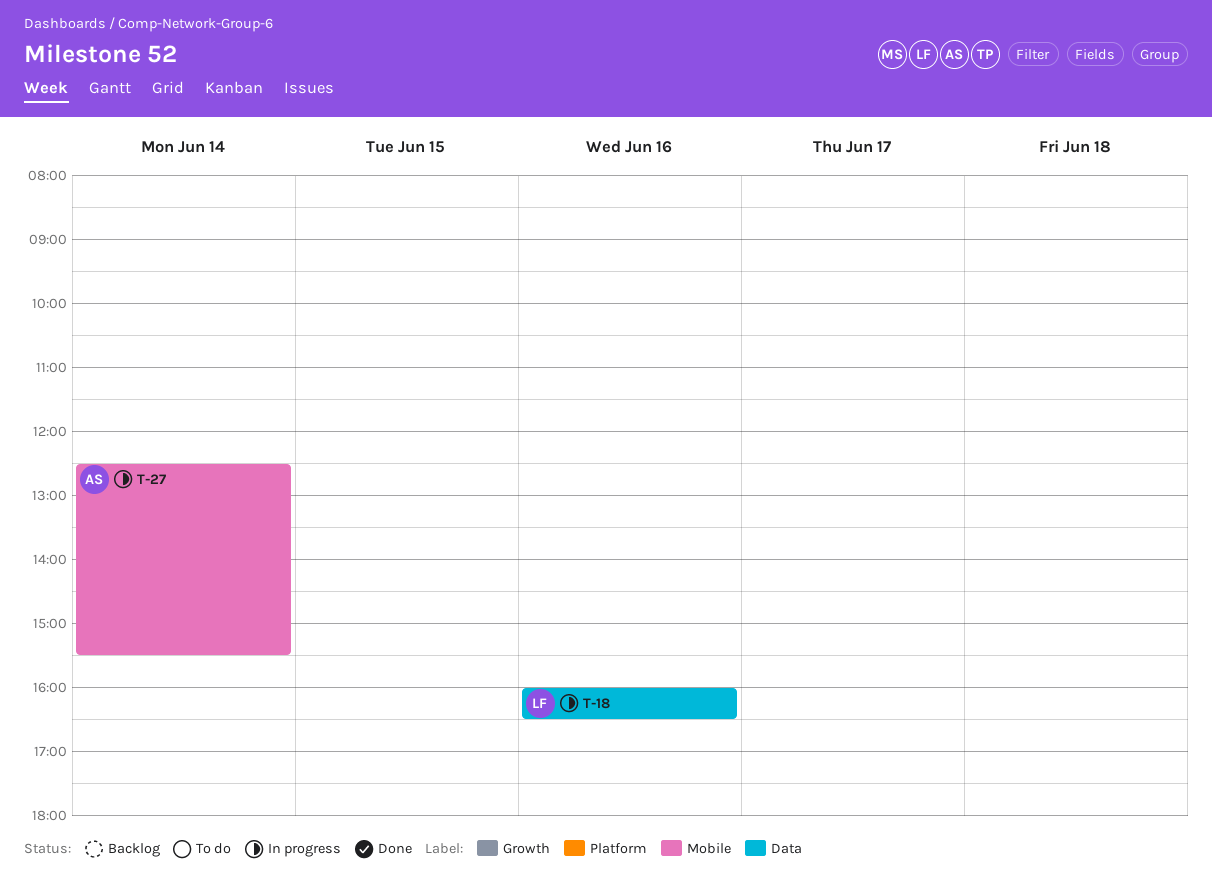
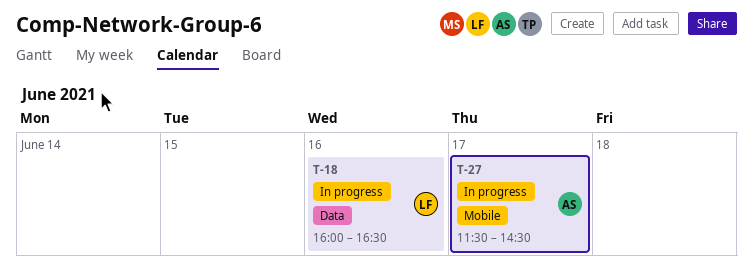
T-27, day: Jun 14 -> Jun 17
T-27, begins: 12:30 -> 11:30
T-27, ends: 15:30 -> 14:30

